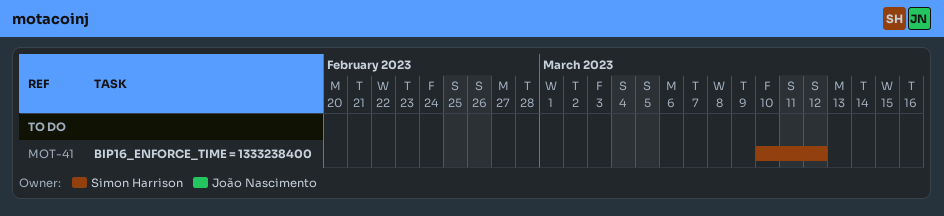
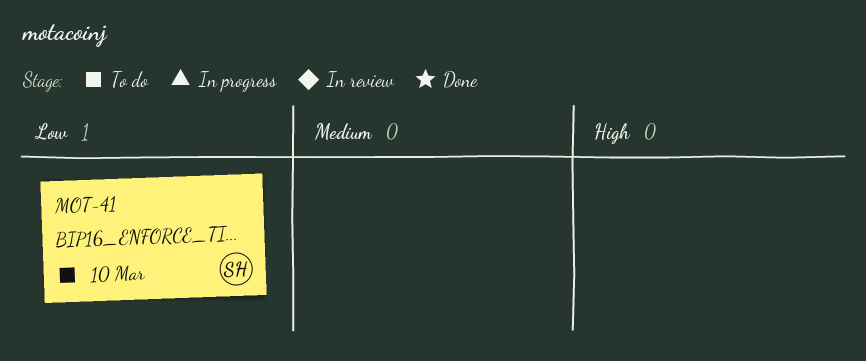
MOT-41, due: Mar 12 -> Mar 10

